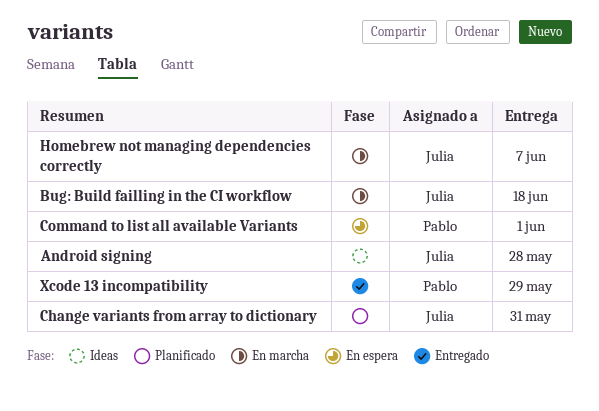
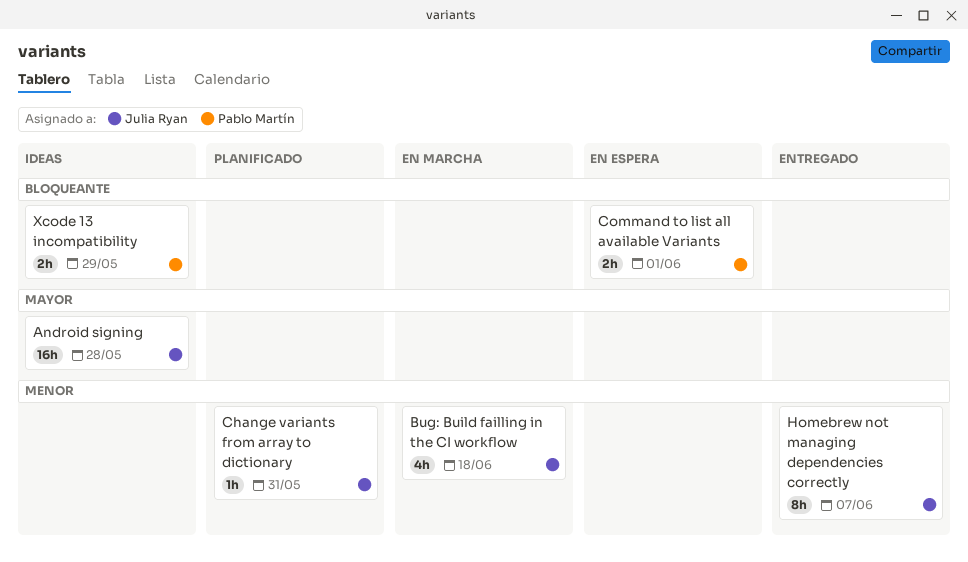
Homebrew not managing dependencies correctly, status: En marcha -> Entregado
Xcode 13 incompatibility, status: Entregado -> Ideas

